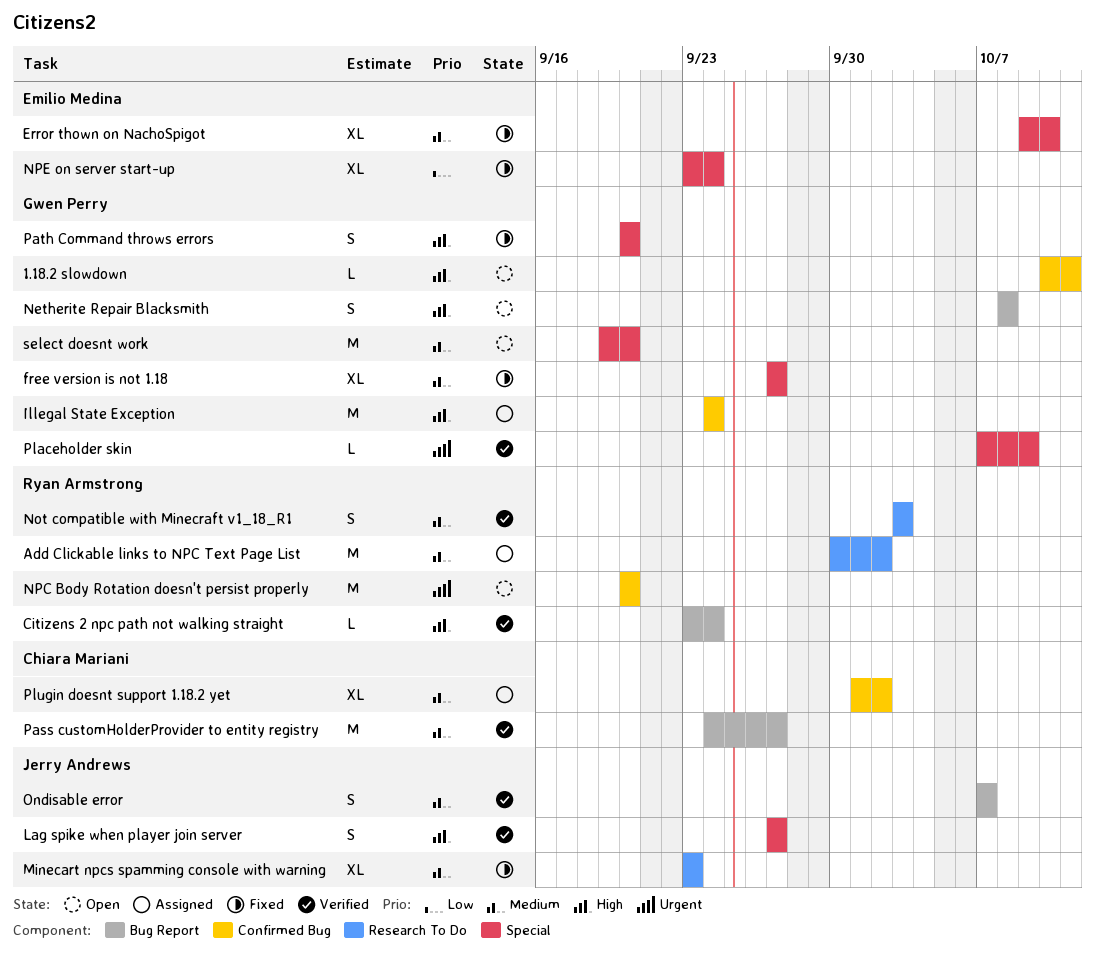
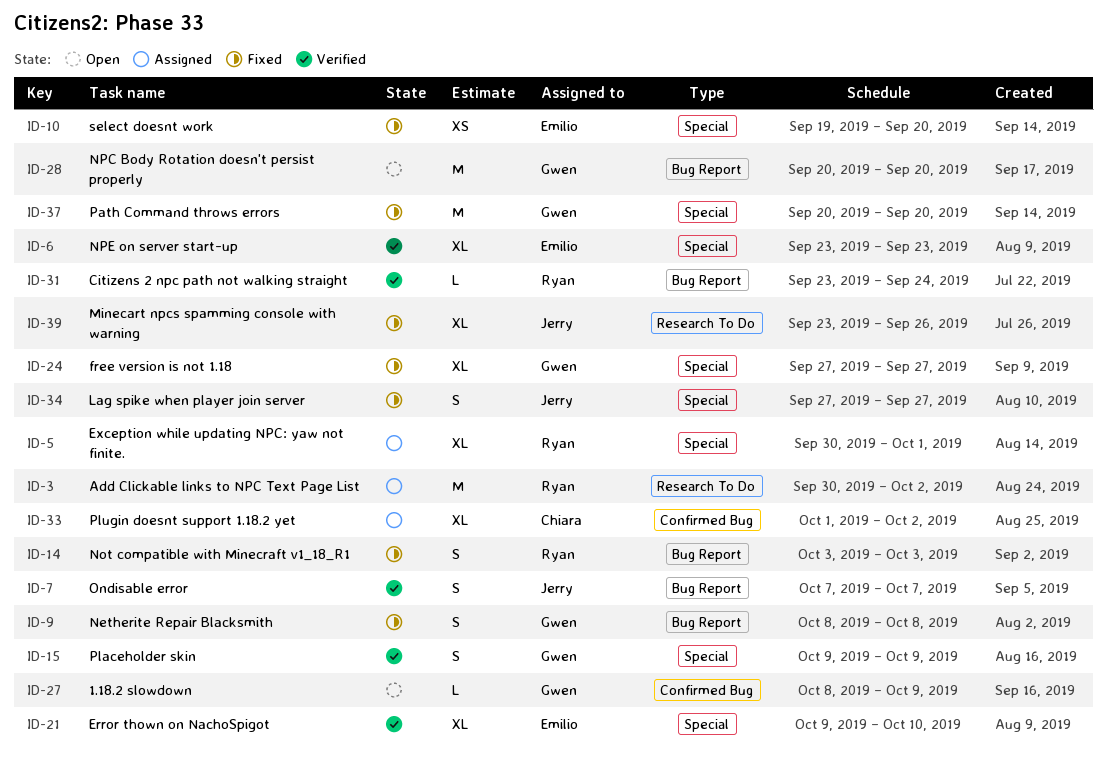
1.18.2 slowdown, start: Oct 10 -> Oct 8
1.18.2 slowdown, due: Oct 11 -> Oct 9
Error thown on NachoSpigot, status: Fixed -> Verified
Exception while updating NPC: yaw not finite.: none -> present
Illegal State Exception: present -> none
Lag spike when player join server, status: Verified -> Fixed
Minecart npcs spamming console with warning, due: Sep 23 -> Sep 26
Netherite Repair Blacksmith, status: Open -> Fixed
Not compatible with Minecraft v1_18_R1, status: Verified -> Fixed
Not compatible with Minecraft v1_18_R1, label: Research To Do -> Bug Report
NPC Body Rotation doesn't persist properly, owner: Ryan Armstrong -> Gwen Perry
NPC Body Rotation doesn't persist properly, label: Confirmed Bug -> Bug Report
NPE on server start-up, status: Fixed -> Verified
NPE on server start-up, due: Sep 24 -> Sep 23
Pass customHolderProvider to entity registry: present -> none
Path Command throws errors, estimate: S -> M
Placeholder skin, estimate: L -> S
Placeholder skin, start: Oct 7 -> Oct 9
select doesnt work, status: Open -> Fixed
select doesnt work, owner: Gwen Perry -> Emilio Medina
select doesnt work, estimate: M -> XS

